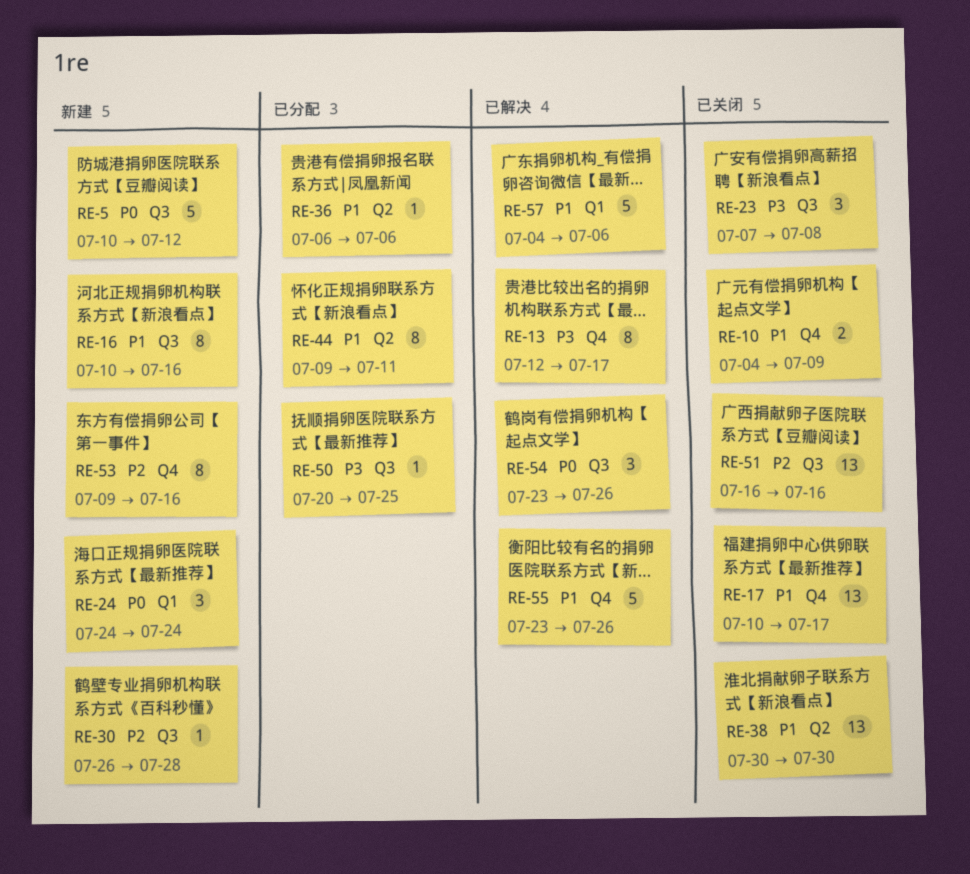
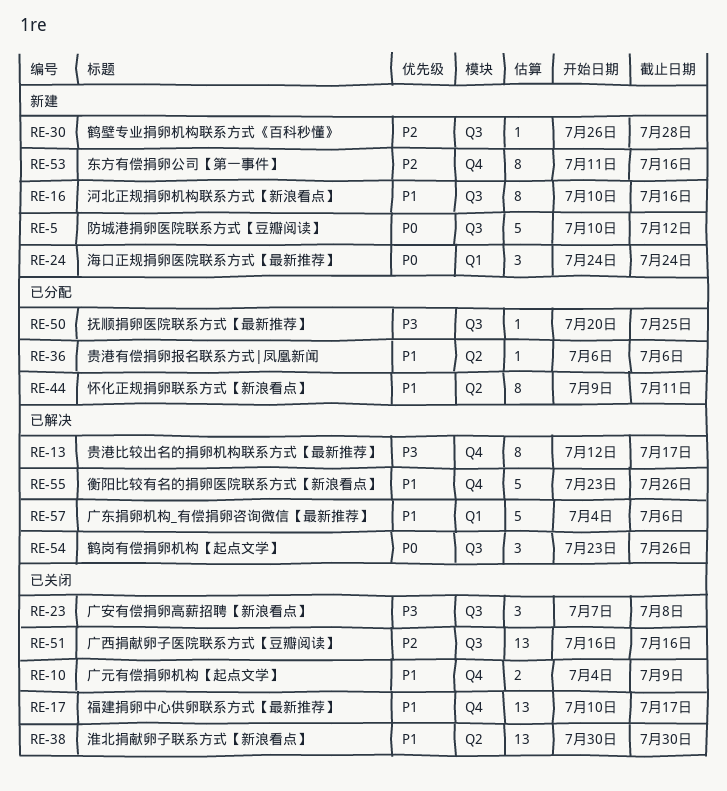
RE-53, start: Jul 9 -> Jul 11

